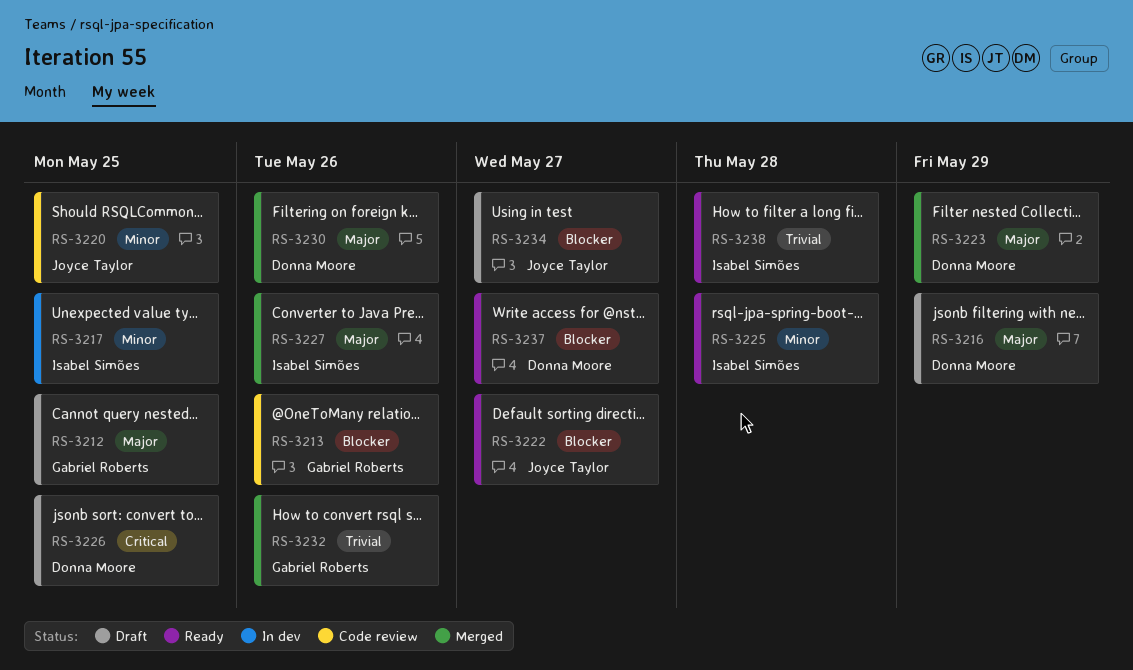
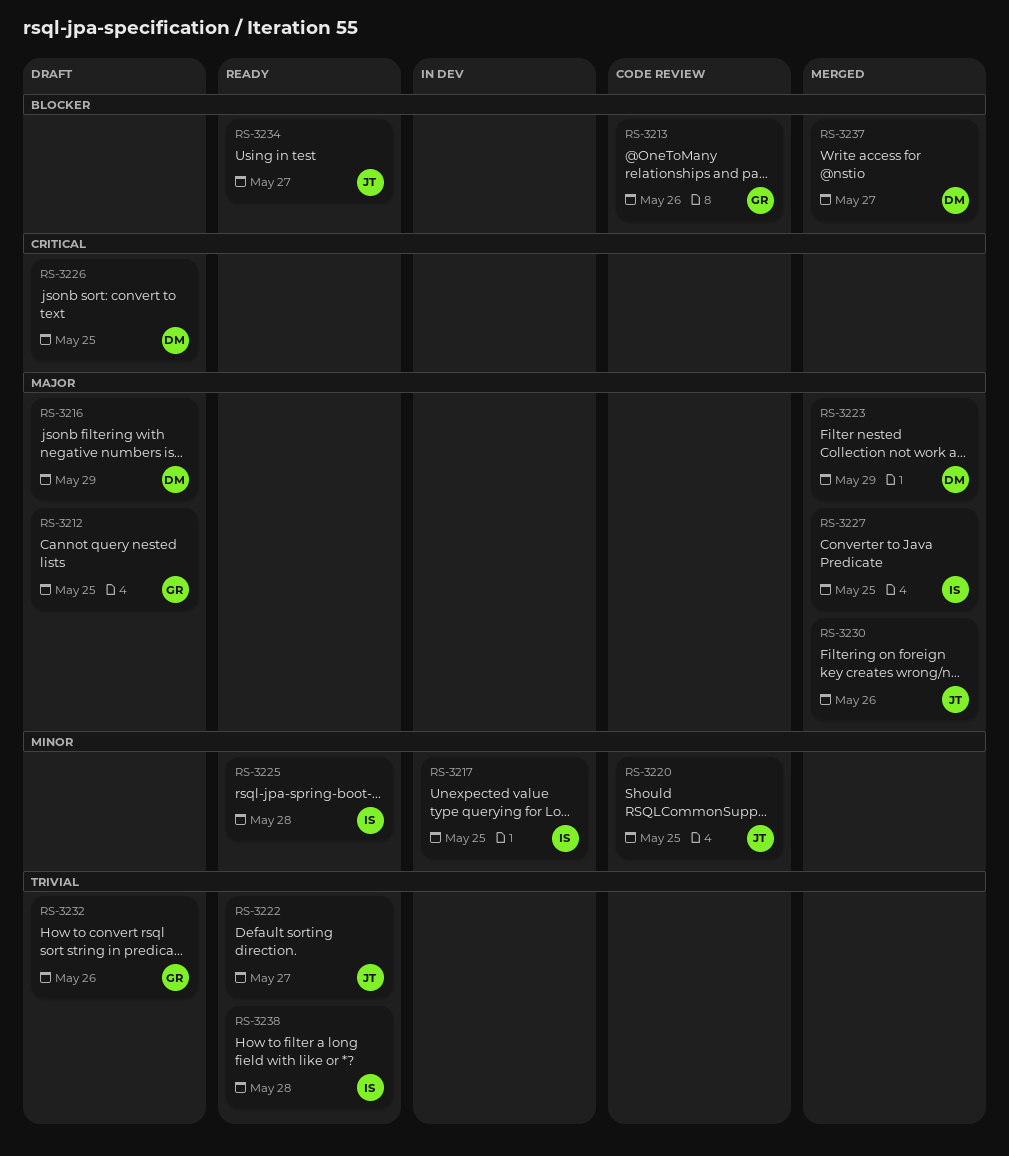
RS-3222, priority: Blocker -> Trivial
RS-3227, due: May 26 -> May 25
RS-3230, owner: Donna Moore -> Joyce Taylor
RS-3232, status: Merged -> Draft
RS-3234, status: Draft -> Ready
RS-3237, status: Ready -> Merged

